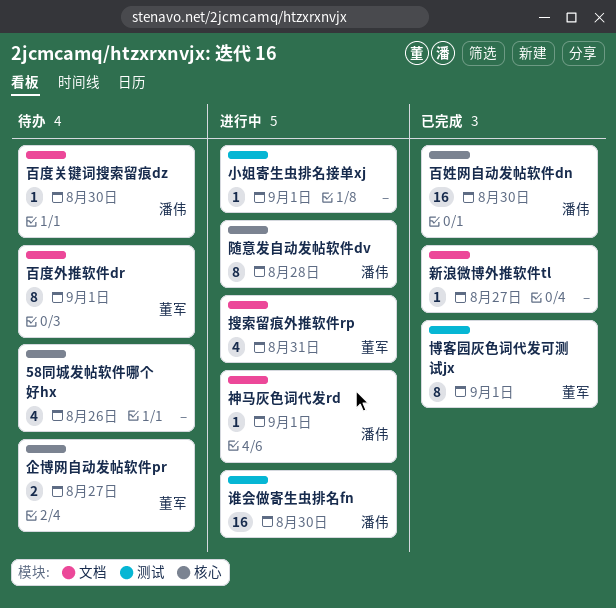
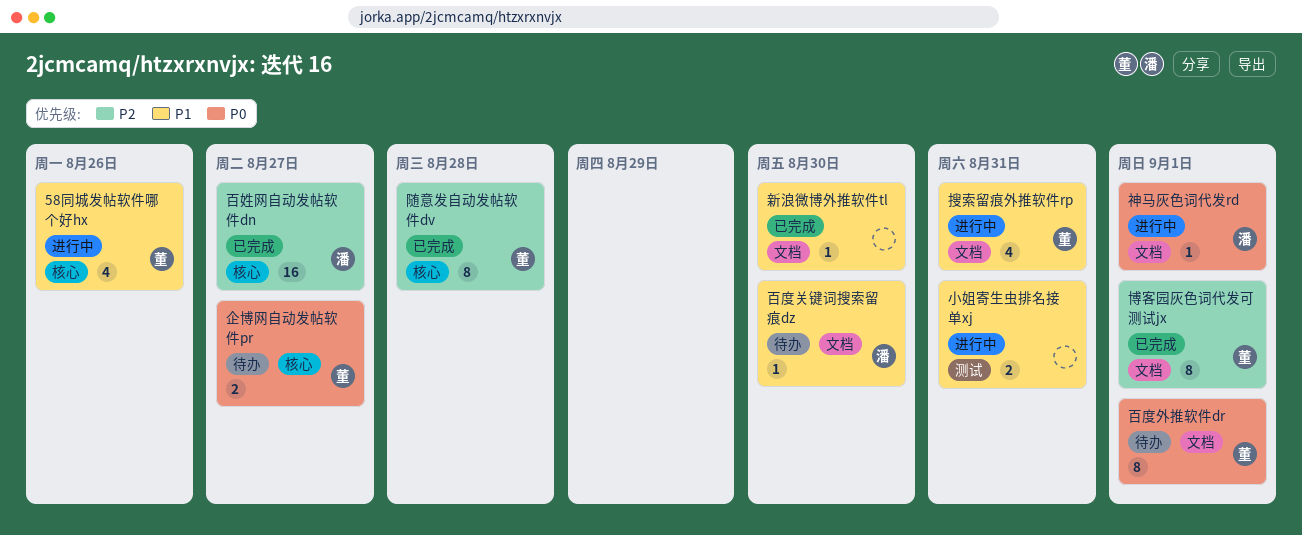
58同城发帖软件哪个好hx, status: 待办 -> 进行中
58同城发帖软件哪个好hx, owner: none -> 董军
博客园灰色词代发可测试jx, label: 测试 -> 文档
小姐寄生虫排名接单xj, estimate: 1 -> 2
小姐寄生虫排名接单xj, due: Sep 1 -> Aug 31
新浪微博外推软件tl, due: Aug 27 -> Aug 30
百姓网自动发帖软件dn, due: Aug 30 -> Aug 27
谁会做寄生虫排名fn: present -> none
随意发自动发帖软件dv, status: 进行中 -> 已完成
随意发自动发帖软件dv, owner: 潘伟 -> 董军

